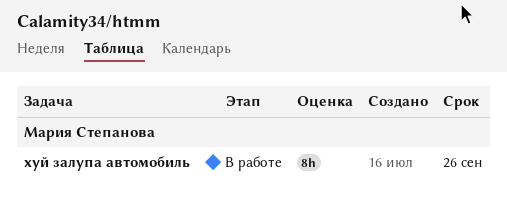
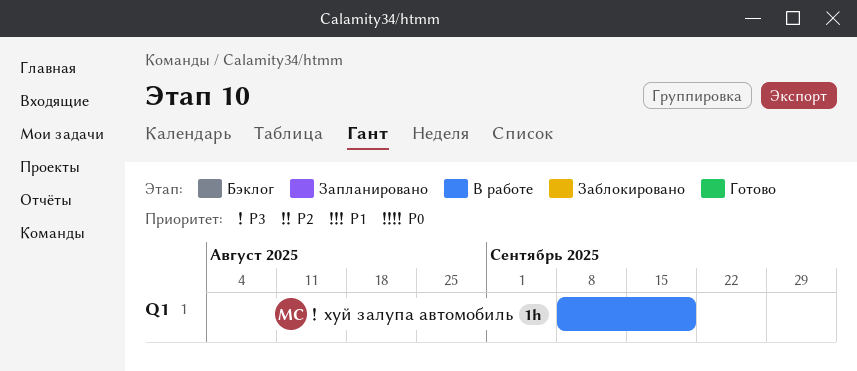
хуй залупа автомобиль, estimate: 8h -> 1h
хуй залупа автомобиль, due: Sep 26 -> Sep 19

